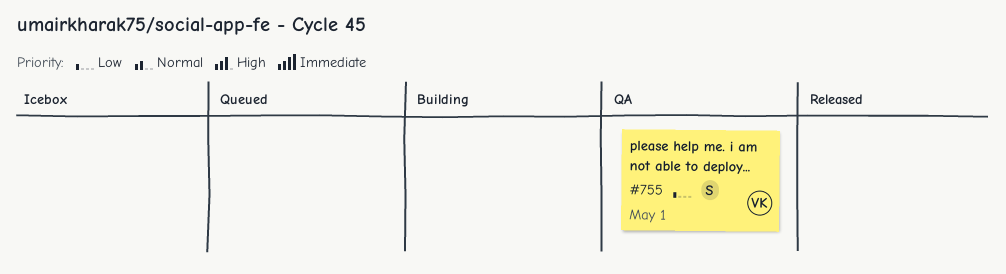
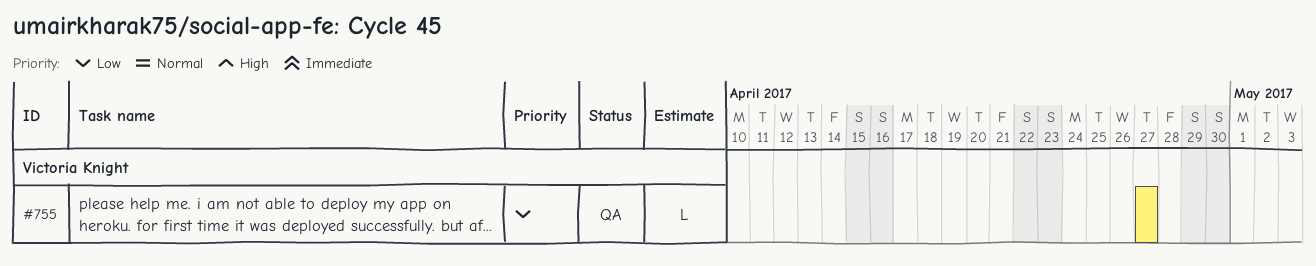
#755, estimate: S -> L
#755, due: May 1 -> Apr 27

